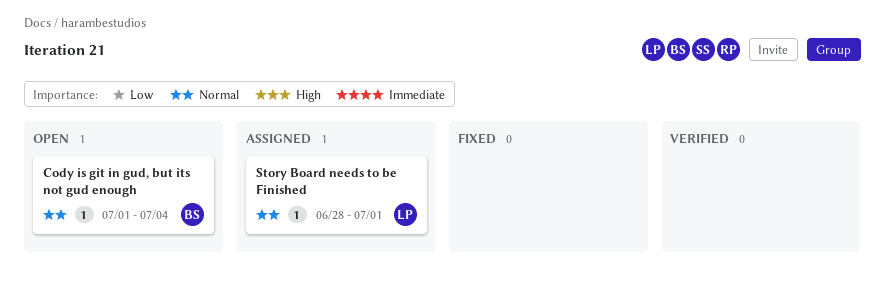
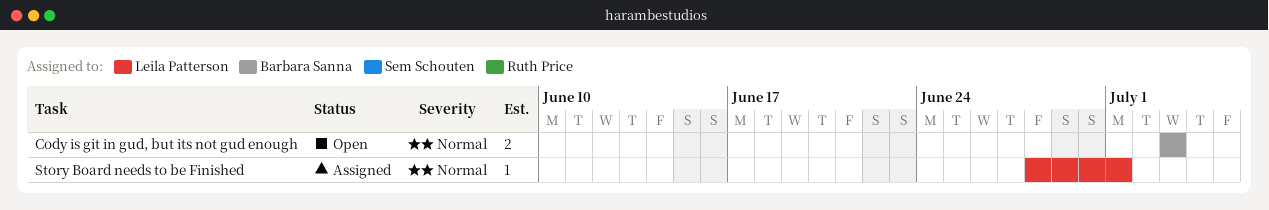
Cody is git in gud, but its not gud enough, estimate: 1 -> 2
Cody is git in gud, but its not gud enough, start: Jul 1 -> Jul 3
Cody is git in gud, but its not gud enough, due: Jul 4 -> Jul 3

